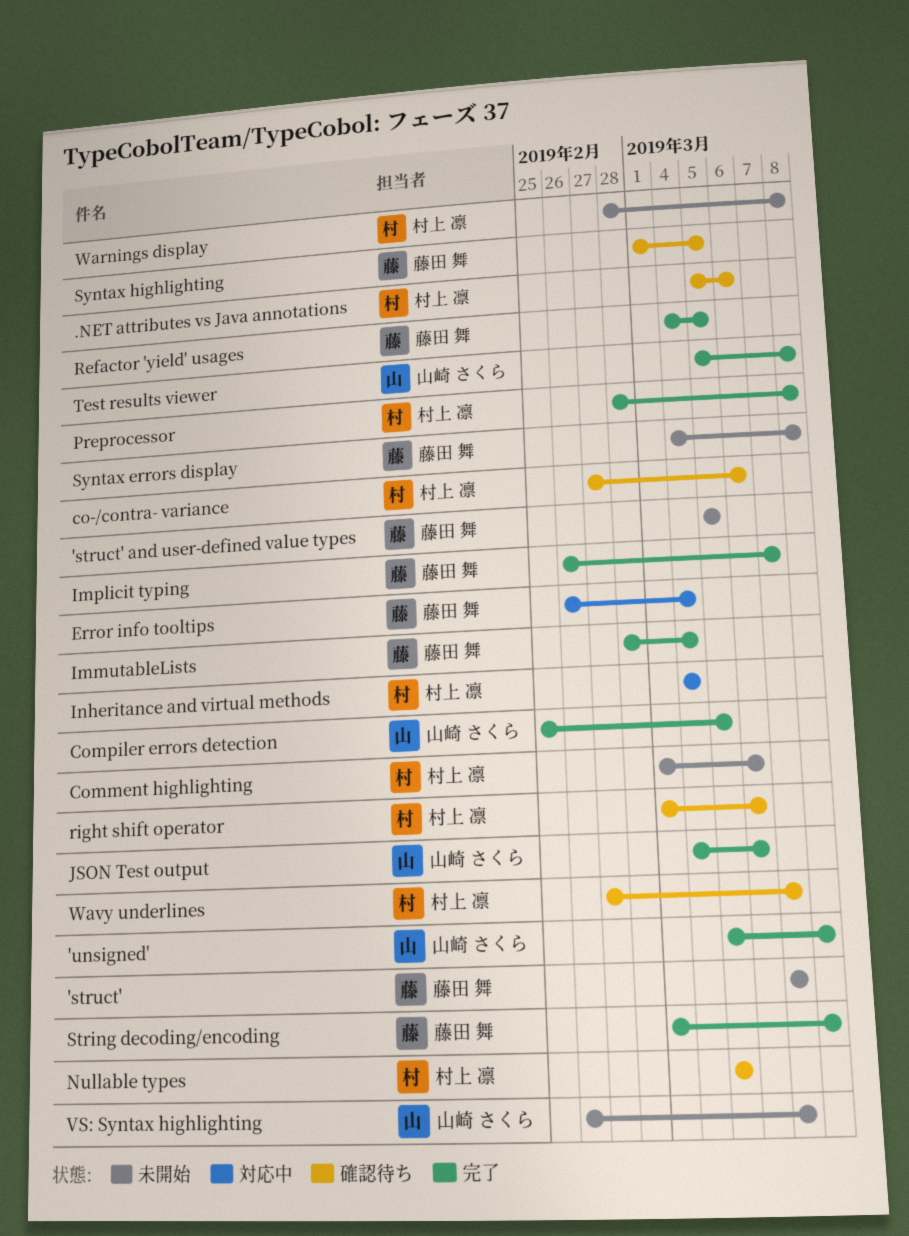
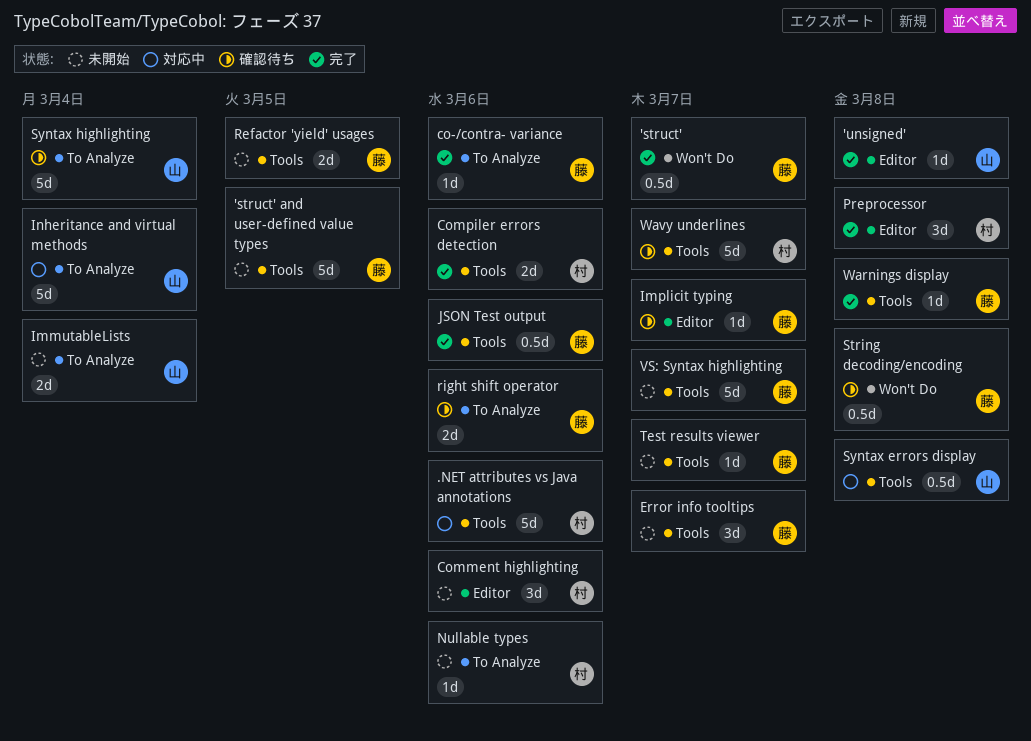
'struct', status: 未開始 -> 完了
.NET attributes vs Java annotations, status: 確認待ち -> 対応中
co-/contra- variance, status: 確認待ち -> 完了
co-/contra- variance, owner: 村上 凛 -> 藤田 舞
Compiler errors detection, owner: 山崎 さくら -> 村上 凛
Compiler errors detection, due: Mar 5 -> Mar 6
Error info tooltips, status: 対応中 -> 未開始
Error info tooltips, due: Mar 4 -> Mar 7
ImmutableLists, status: 完了 -> 未開始
ImmutableLists, owner: 藤田 舞 -> 山崎 さくら
Implicit typing, status: 完了 -> 確認待ち
Inheritance and virtual methods, owner: 村上 凛 -> 山崎 さくら
JSON Test output, owner: 山崎 さくら -> 藤田 舞
Nullable types, status: 確認待ち -> 未開始
Nullable types, due: Mar 5 -> Mar 6
Refactor 'yield' usages, status: 完了 -> 未開始
right shift operator, owner: 村上 凛 -> 藤田 舞
String decoding/encoding, status: 完了 -> 確認待ち
Syntax errors display, status: 未開始 -> 対応中
Syntax errors display, owner: 藤田 舞 -> 山崎 さくら
Syntax highlighting, owner: 藤田 舞 -> 山崎 さくら
Syntax highlighting, due: Mar 5 -> Mar 4
Test results viewer, status: 完了 -> 未開始
Test results viewer, owner: 山崎 さくら -> 藤田 舞
Test results viewer, due: Mar 8 -> Mar 7
VS: Syntax highlighting, owner: 山崎 さくら -> 藤田 舞
Warnings display, status: 未開始 -> 完了
Warnings display, owner: 村上 凛 -> 藤田 舞

